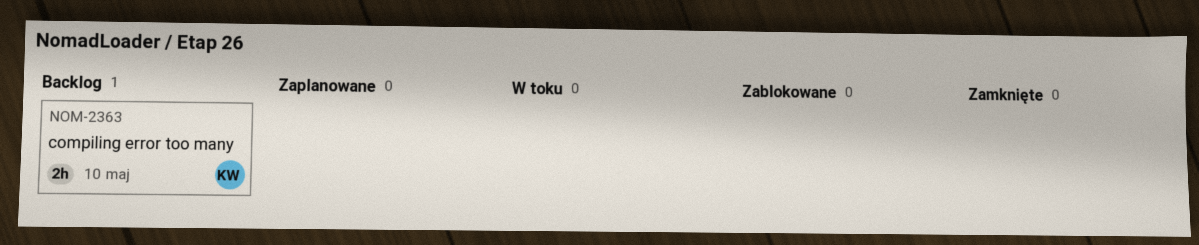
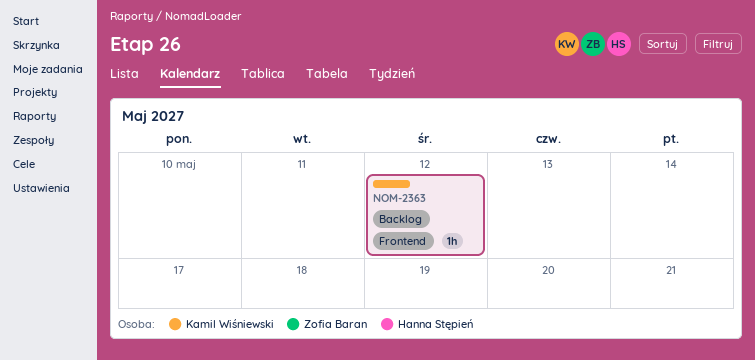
NOM-2363, estimate: 2h -> 1h
NOM-2363, due: May 10 -> May 12

